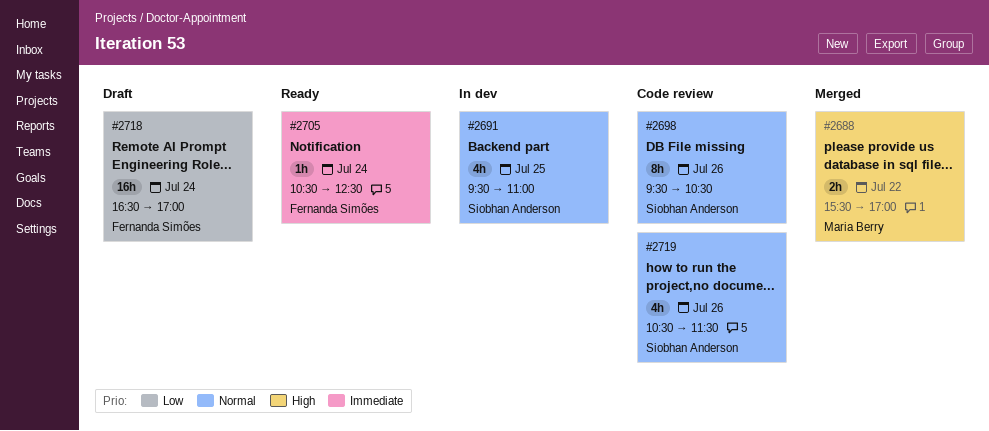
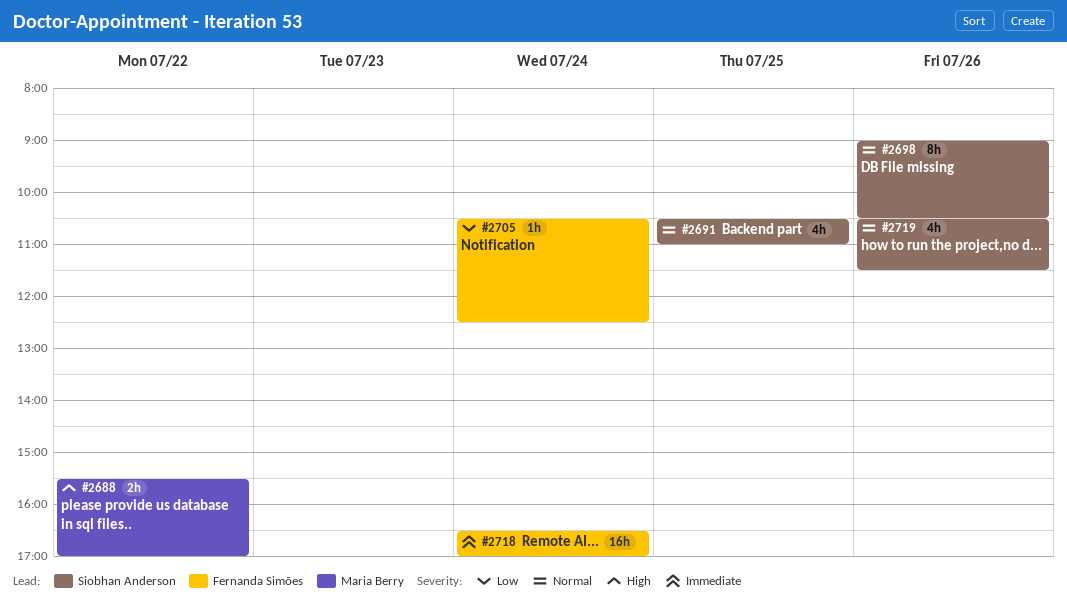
#2691, begins: 09:30 -> 10:30
#2698, begins: 09:30 -> 09:00
#2705, priority: Immediate -> Low
#2718, priority: Low -> Immediate

